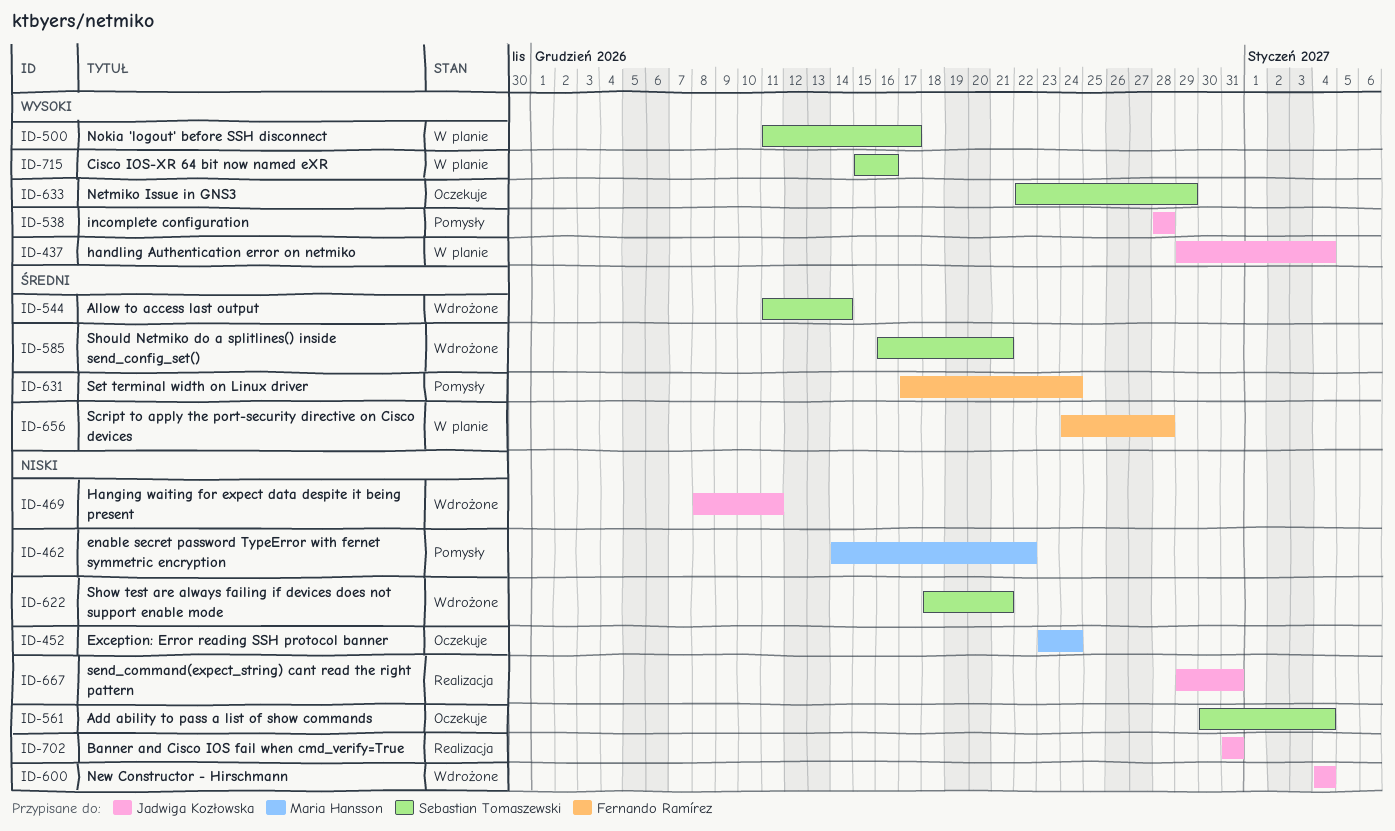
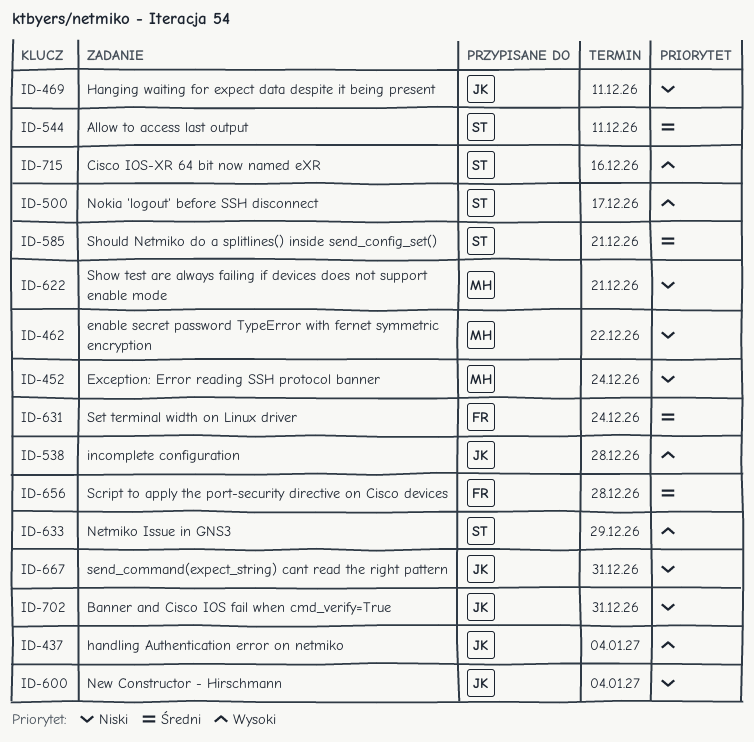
ID-544, due: Dec 14 -> Dec 11
ID-561: present -> none
ID-622, owner: Sebastian Tomaszewski -> Maria Hansson

